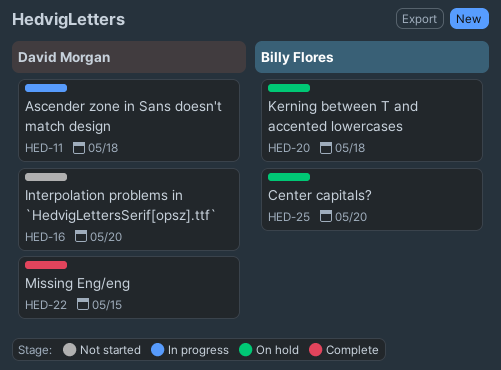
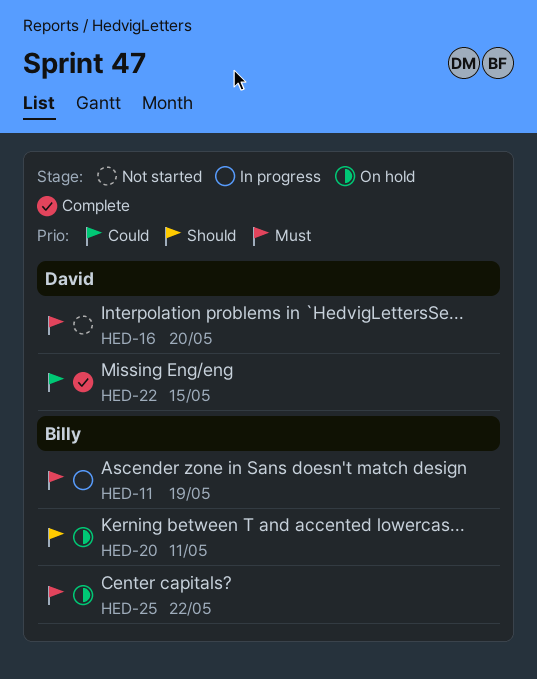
HED-11, owner: David Morgan -> Billy Flores
HED-11, due: May 18 -> May 19
HED-20, due: May 18 -> May 11
HED-25, due: May 20 -> May 22

